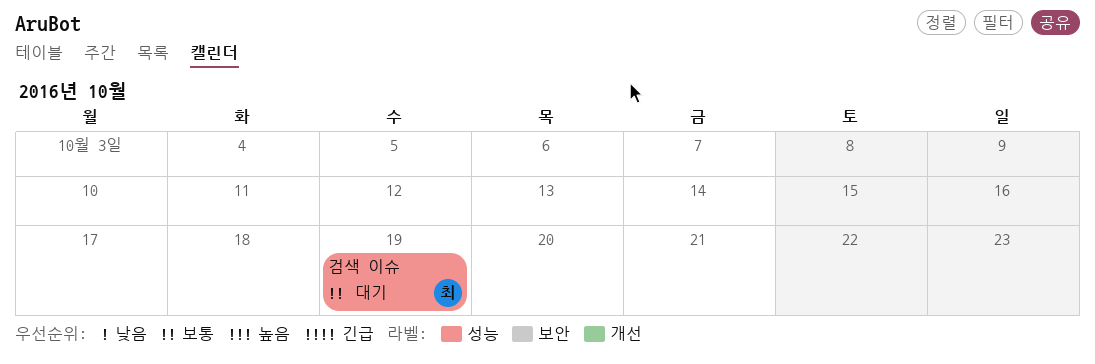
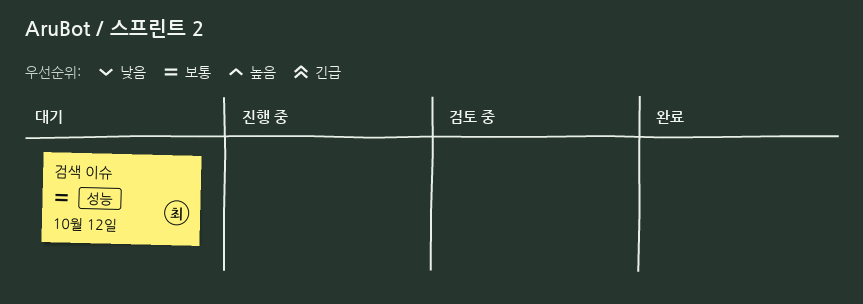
검색 이슈, due: Oct 19 -> Oct 12

